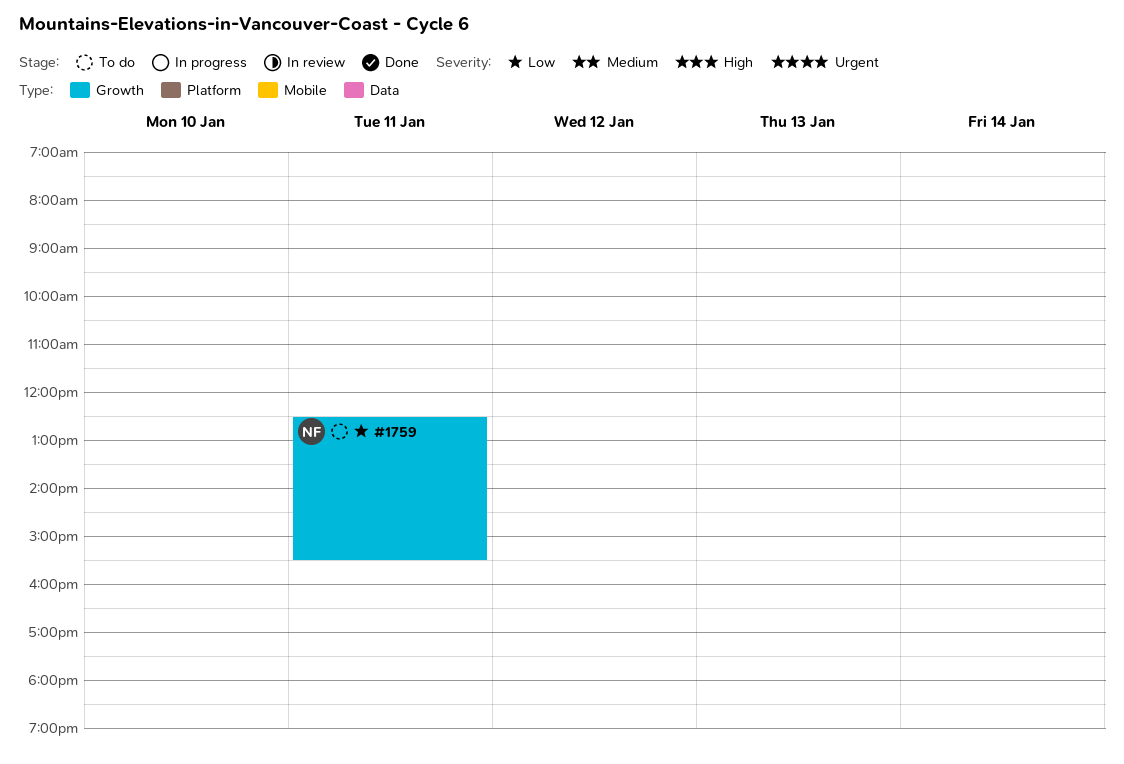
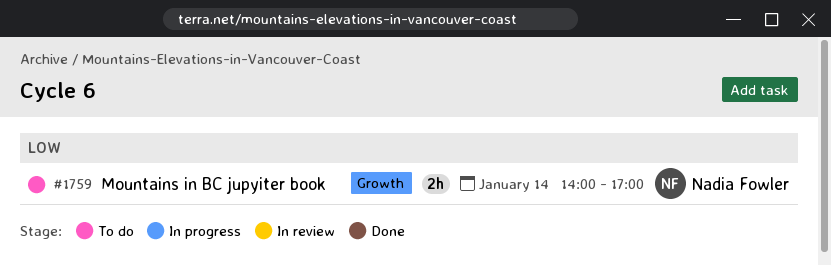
#1759, day: Jan 11 -> Jan 14
#1759, begins: 12:30 -> 14:00
#1759, ends: 15:30 -> 17:00

